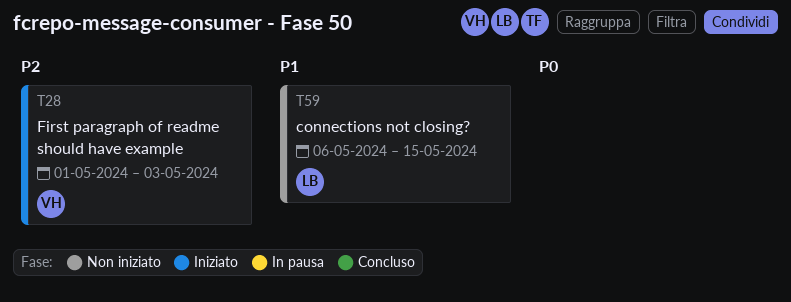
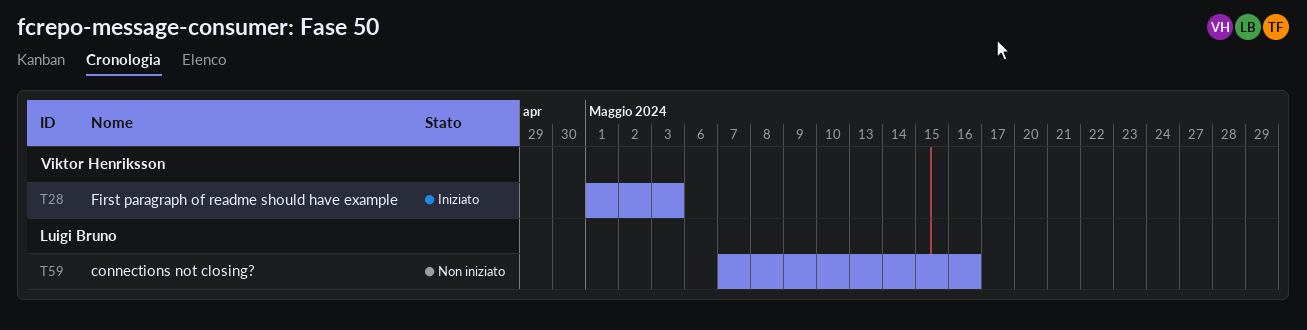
T59, start: May 6 -> May 7
T59, due: May 15 -> May 16

